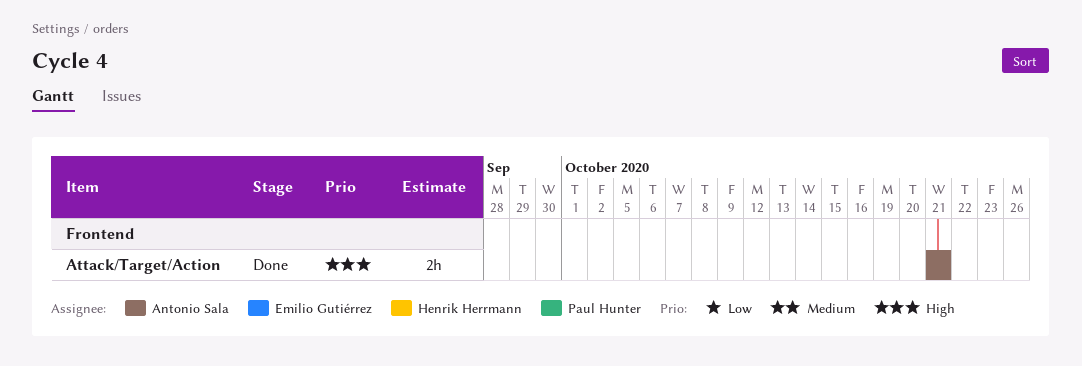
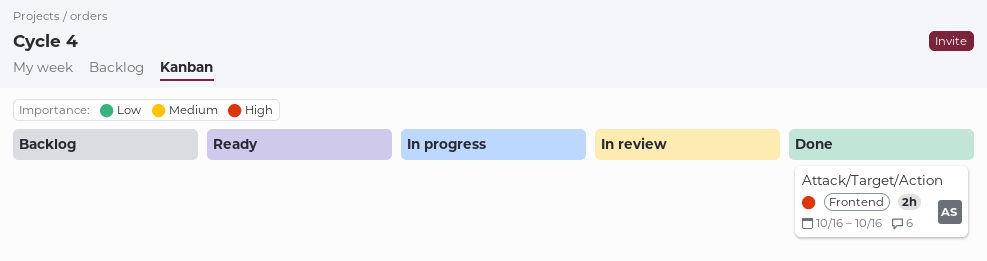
Attack/Target/Action, start: Oct 21 -> Oct 16
Attack/Target/Action, due: Oct 21 -> Oct 16

